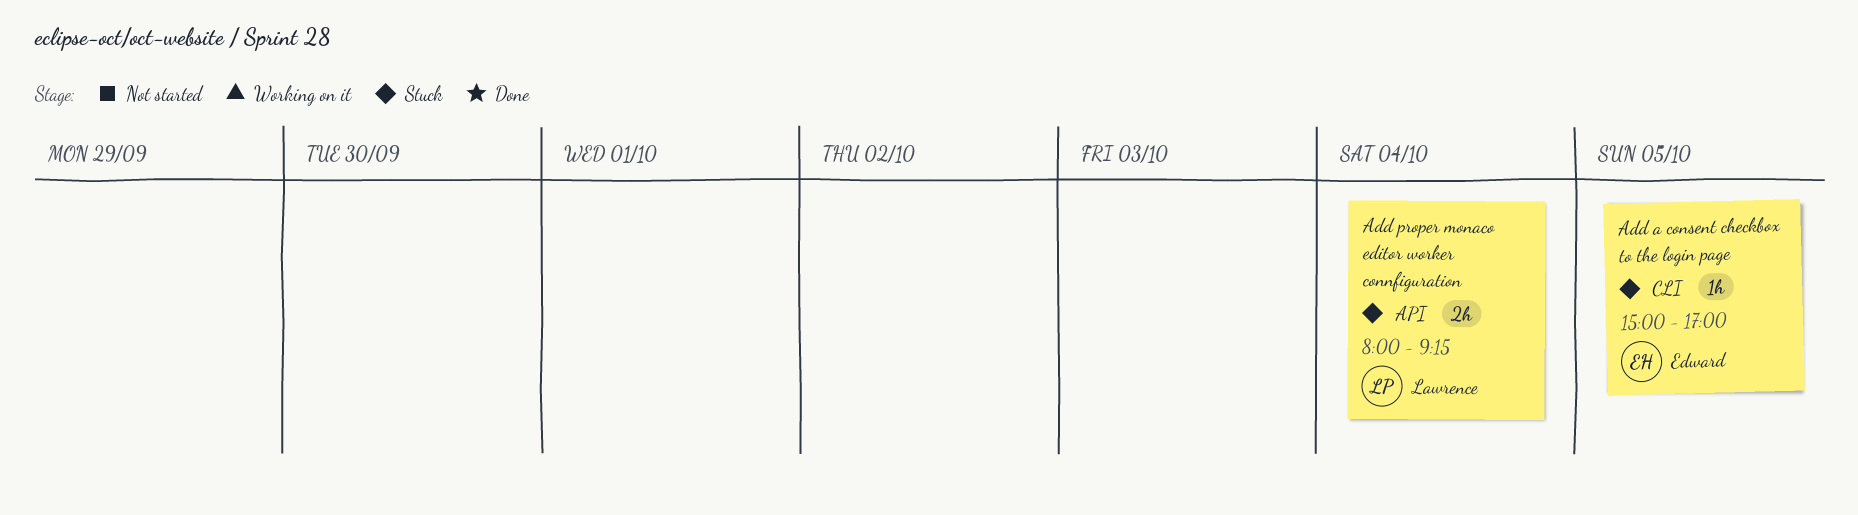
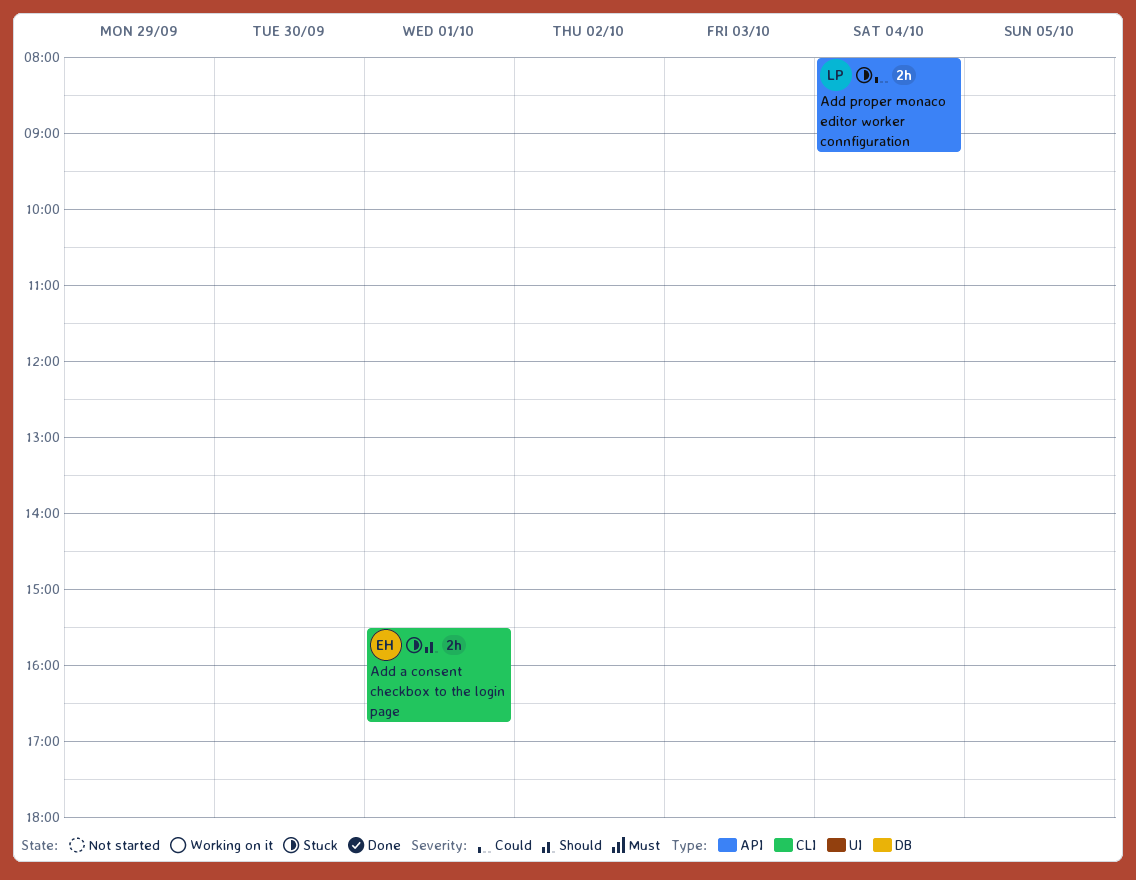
Add a consent checkbox to the login page, estimate: 1h -> 2h
Add a consent checkbox to the login page, day: Oct 5 -> Oct 1
Add a consent checkbox to the login page, begins: 15:00 -> 15:30
Add a consent checkbox to the login page, ends: 17:00 -> 16:45

